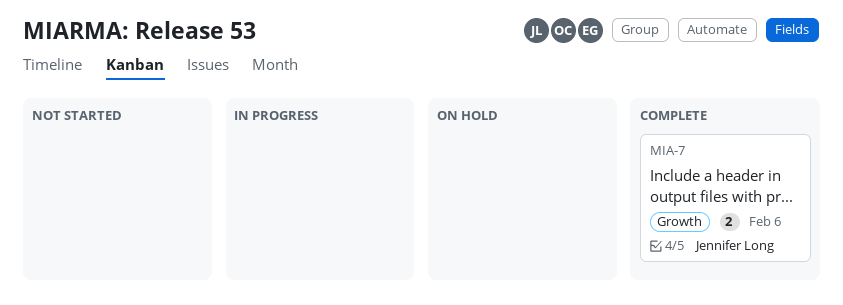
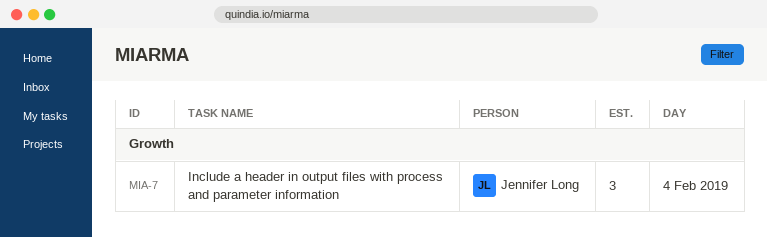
MIA-7, estimate: 2 -> 3
MIA-7, day: Feb 6 -> Feb 4

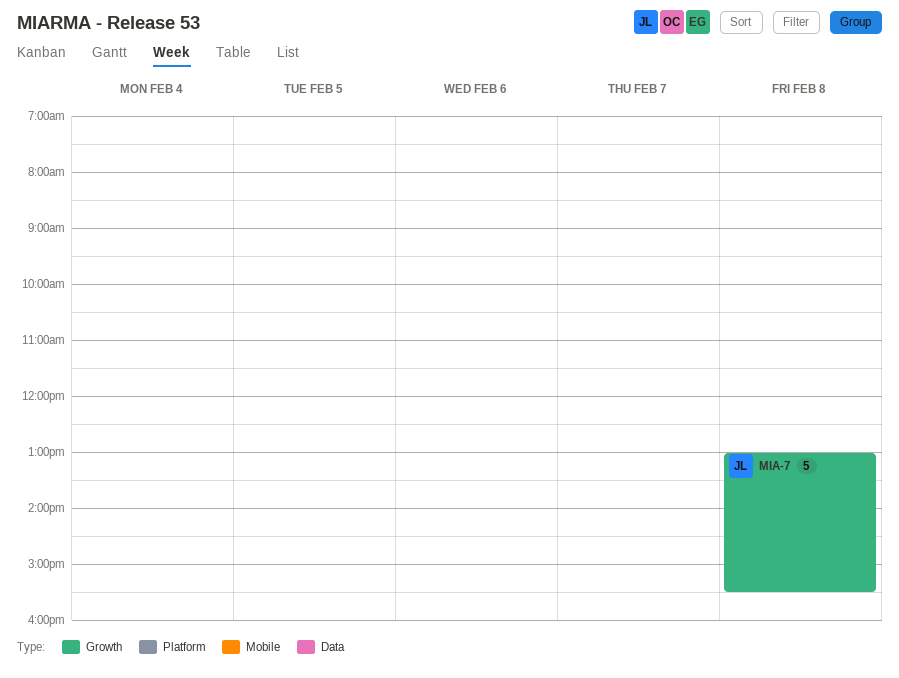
MIA-7, estimate: 3 -> 5
MIA-7, day: Feb 4 -> Feb 8

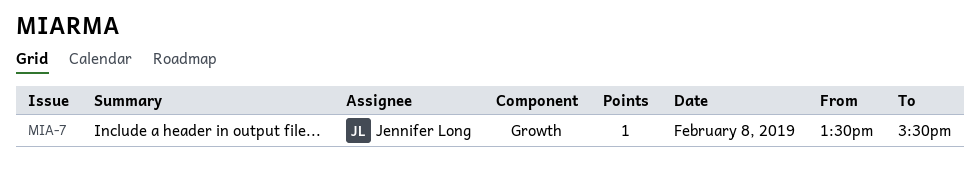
MIA-7, estimate: 5 -> 1
MIA-7, begins: 13:00 -> 13:30

